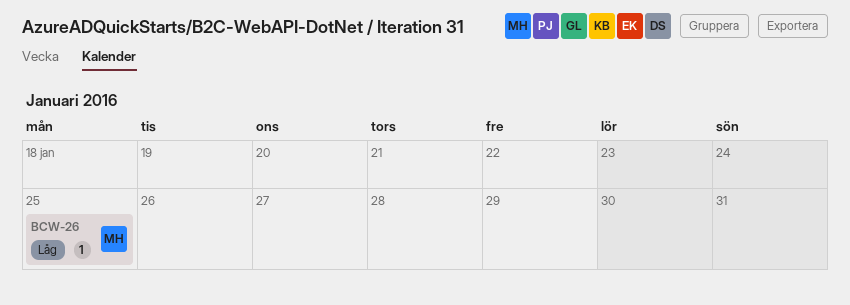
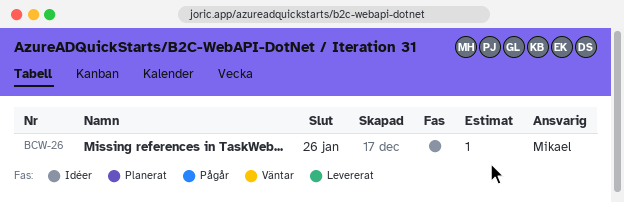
BCW-26, due: Jan 25 -> Jan 26

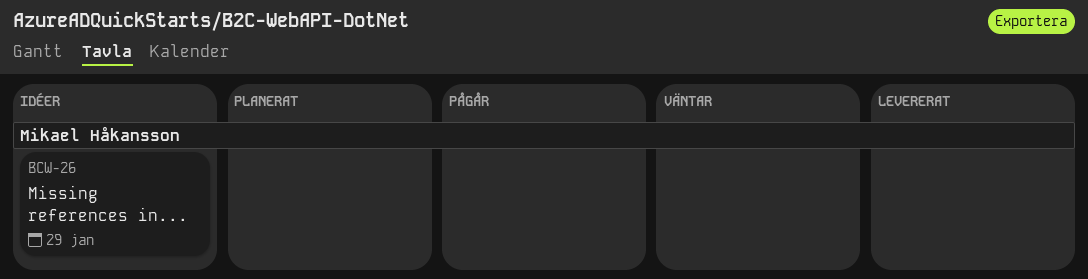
BCW-26, due: Jan 26 -> Jan 29

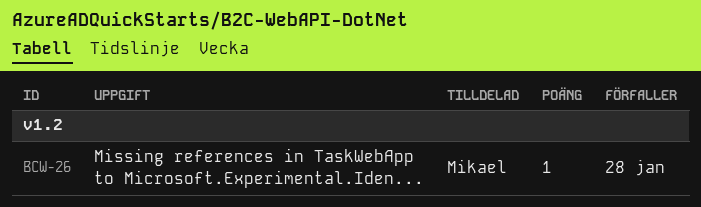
BCW-26, due: Jan 29 -> Jan 28

